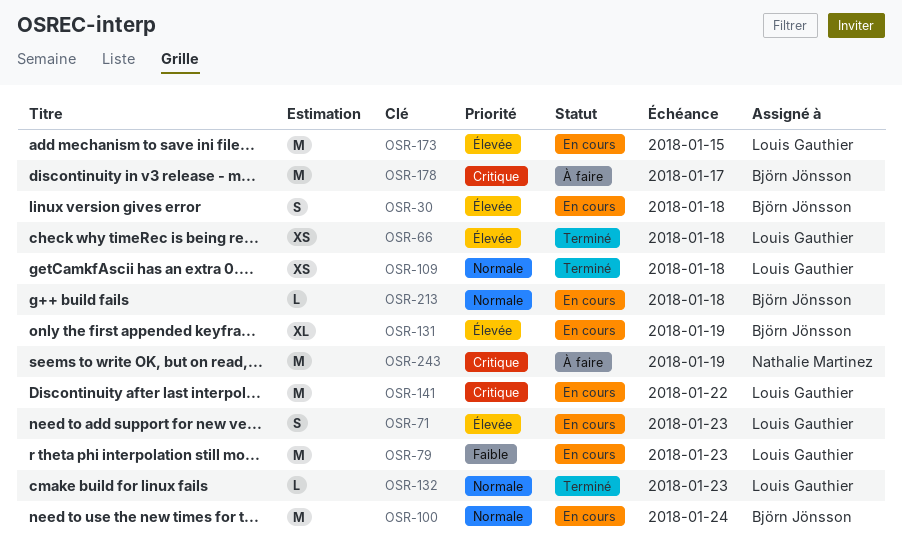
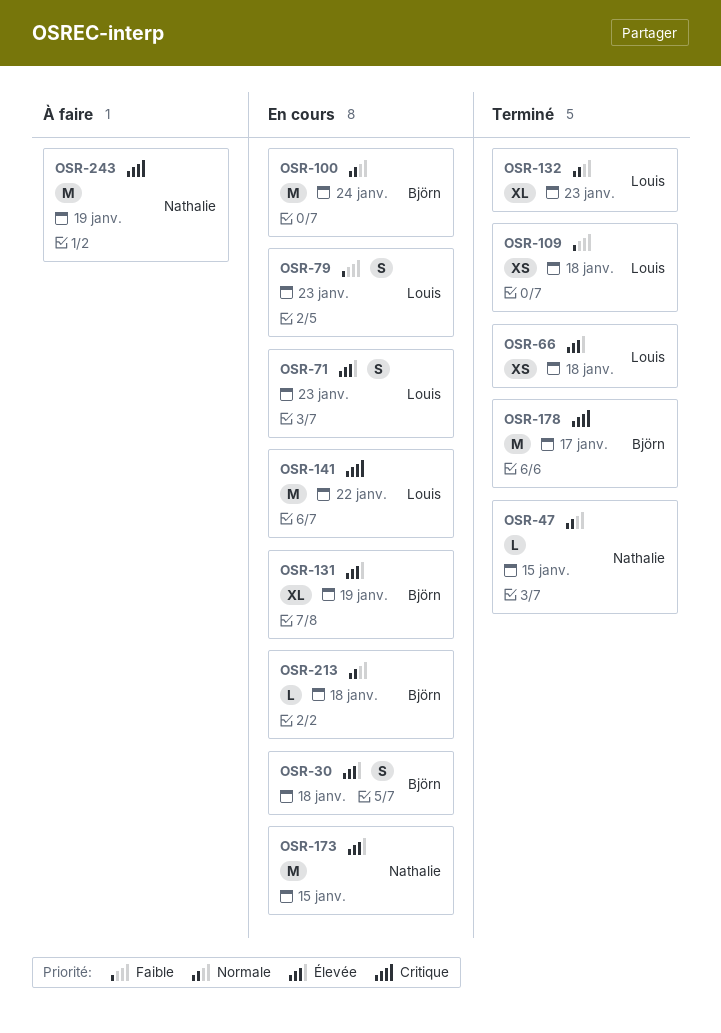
OSR-47: none -> present
OSR-79, estimate: M -> S
OSR-109, priority: Normale -> Faible
OSR-132, estimate: L -> XL
OSR-173, owner: Louis Gauthier -> Nathalie Martinez
OSR-178, status: À faire -> Terminé

